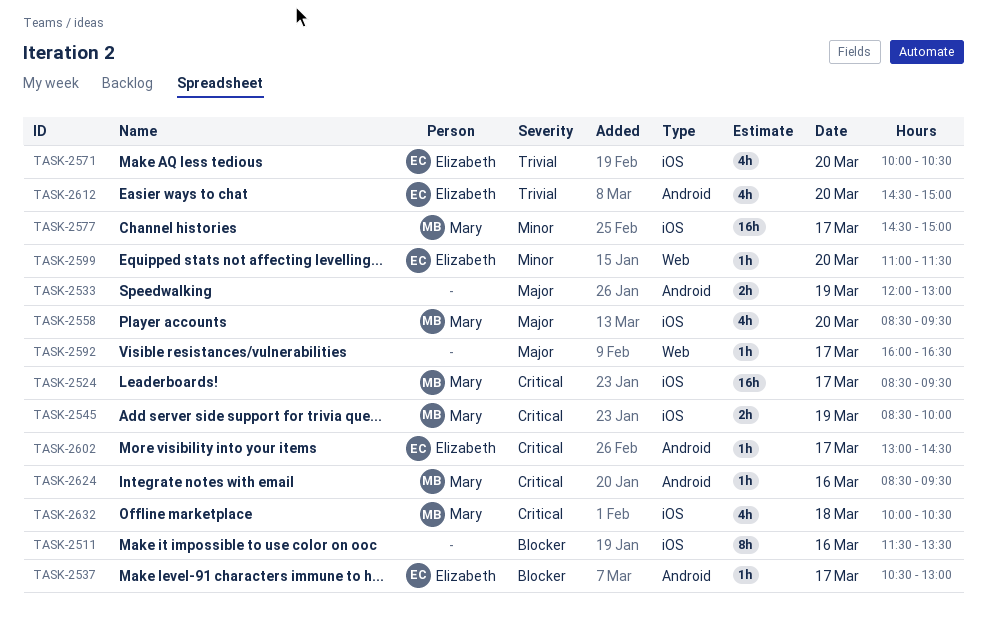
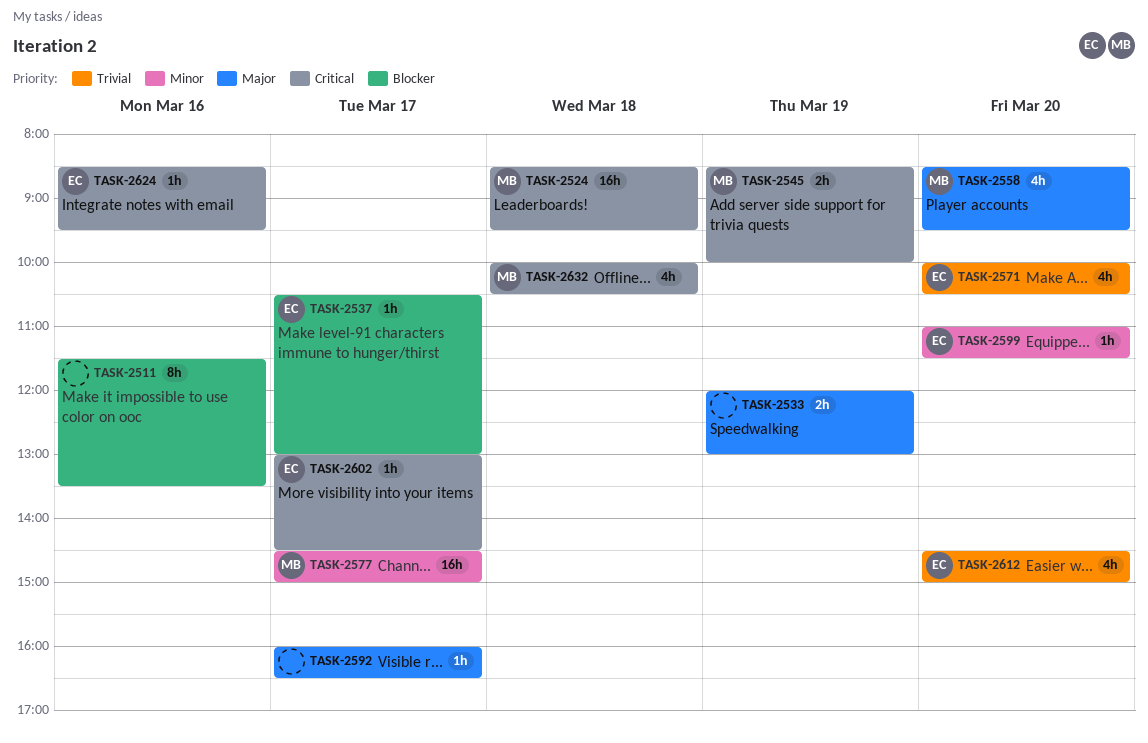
TASK-2524, day: Mar 17 -> Mar 18
TASK-2624, owner: Mary -> Elizabeth

